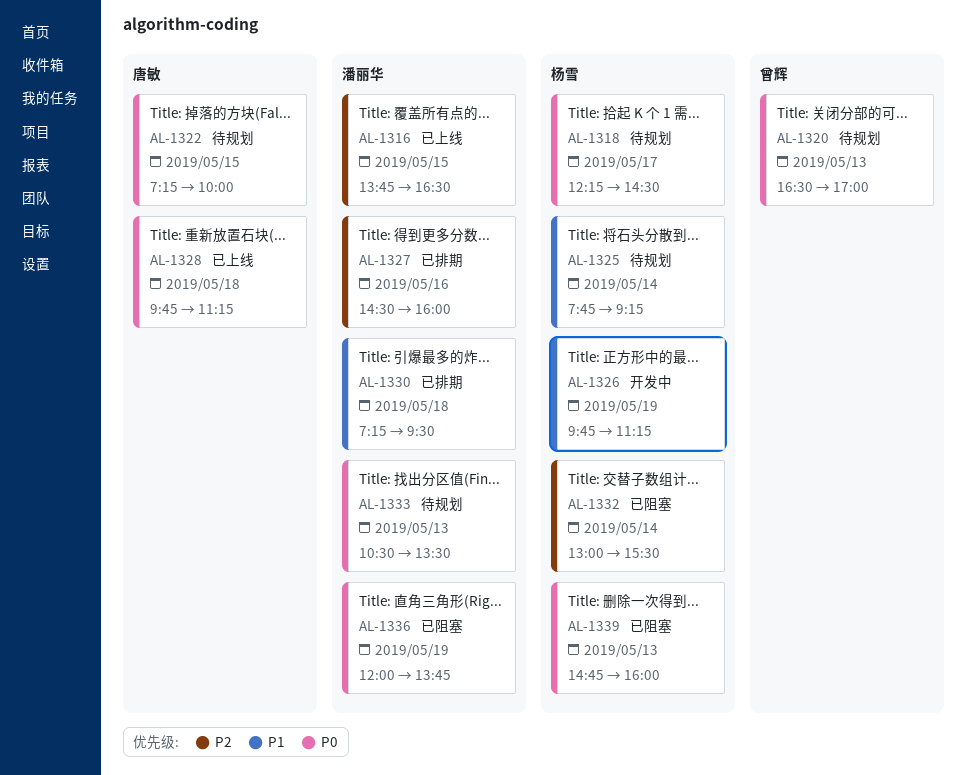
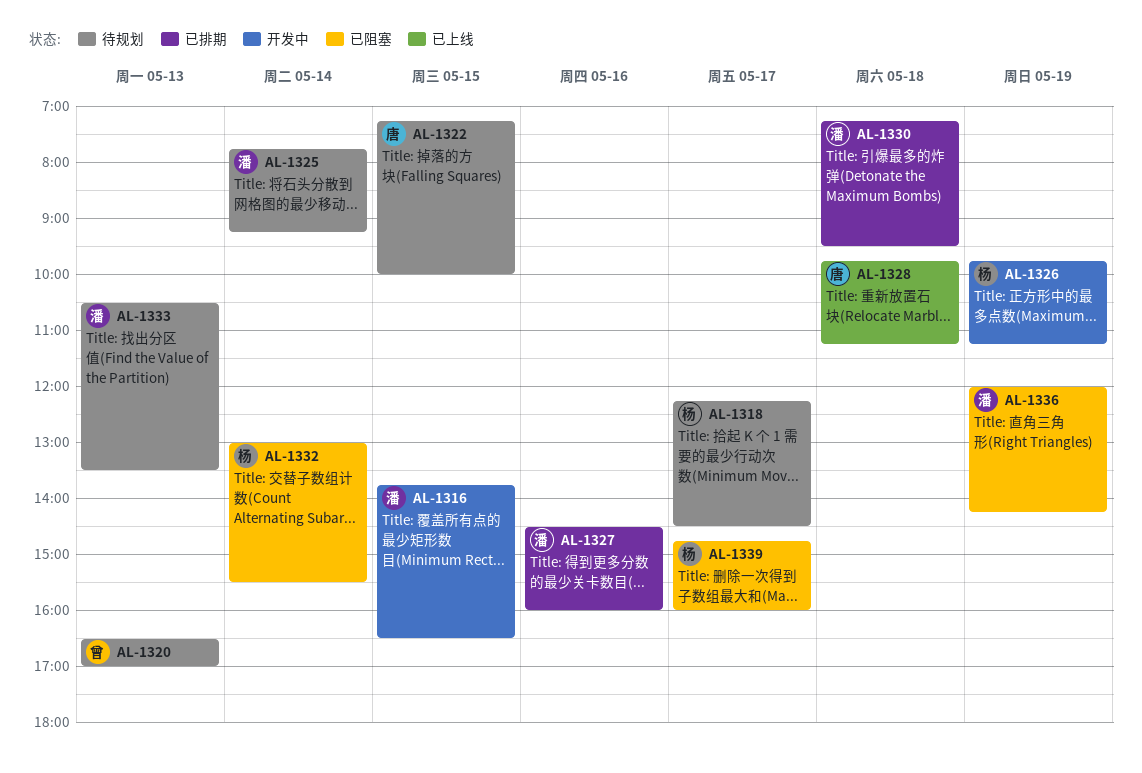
AL-1316, status: 已上线 -> 开发中
AL-1325, owner: 杨雪 -> 潘丽华
AL-1336, ends: 13:45 -> 14:15
AL-1339, day: May 13 -> May 17

